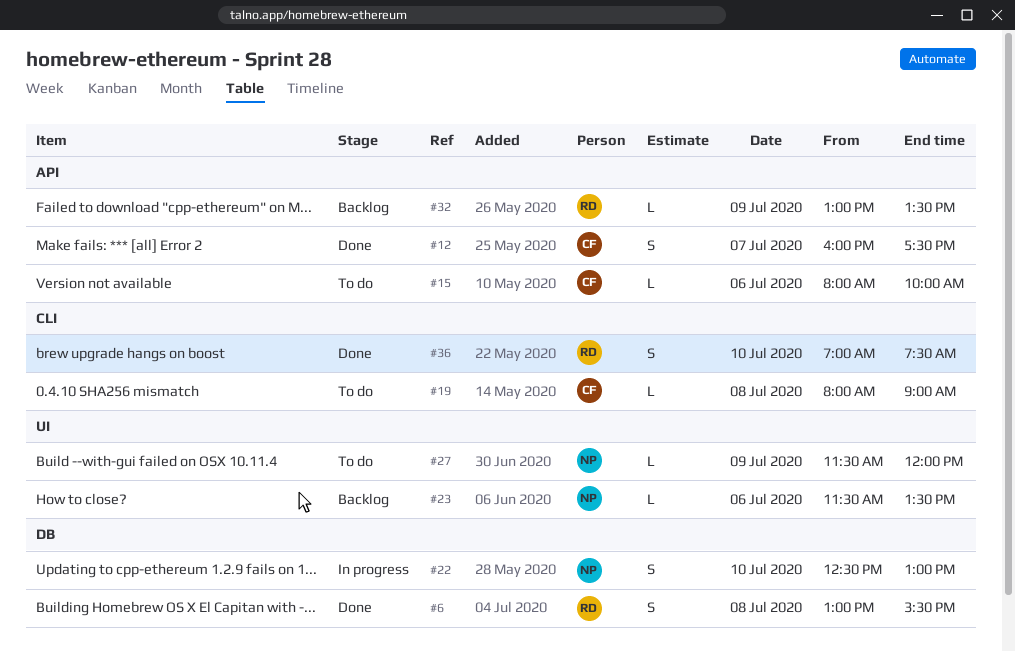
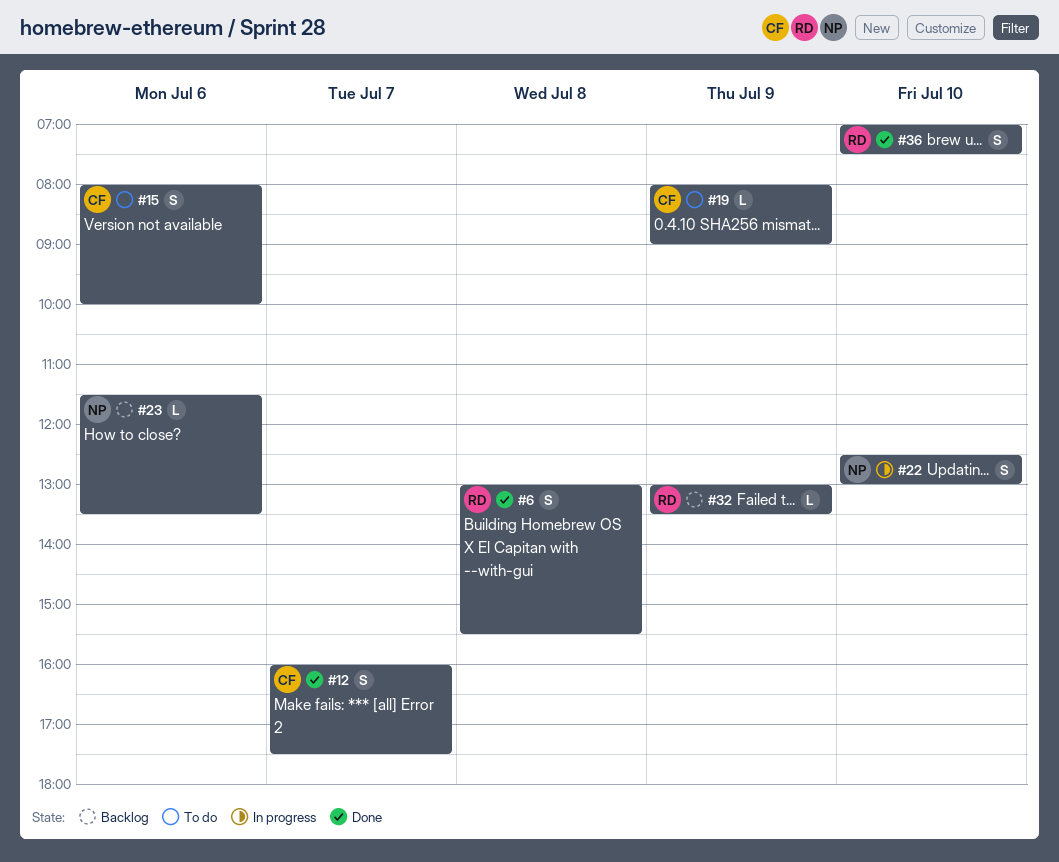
#15, estimate: L -> S
#19, day: Jul 8 -> Jul 9
#27: present -> none

